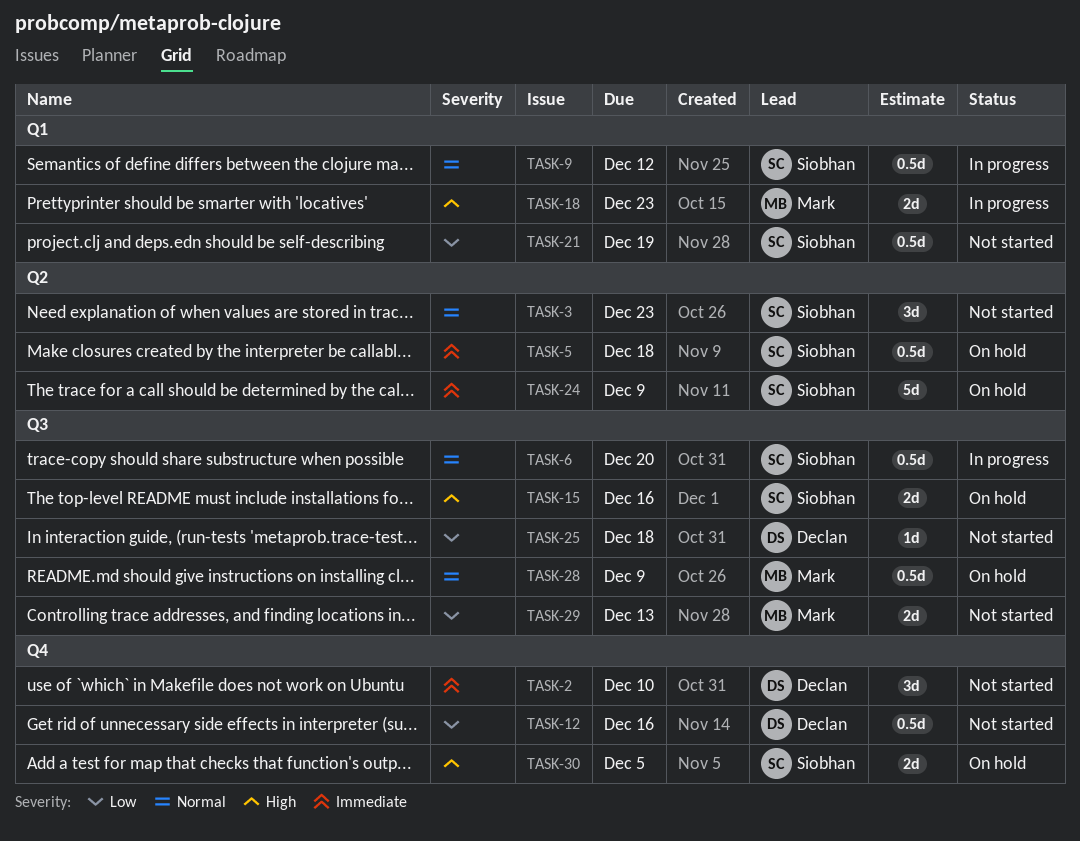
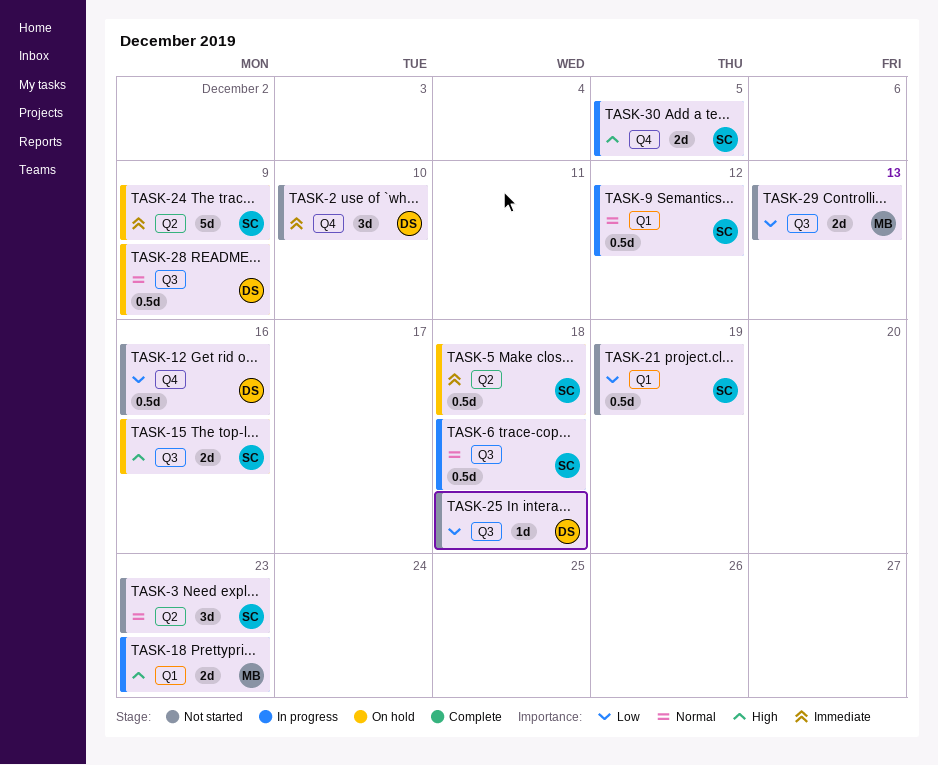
TASK-6, due: Dec 20 -> Dec 18
TASK-28, owner: Mark -> Declan
TASK-30, status: On hold -> In progress

